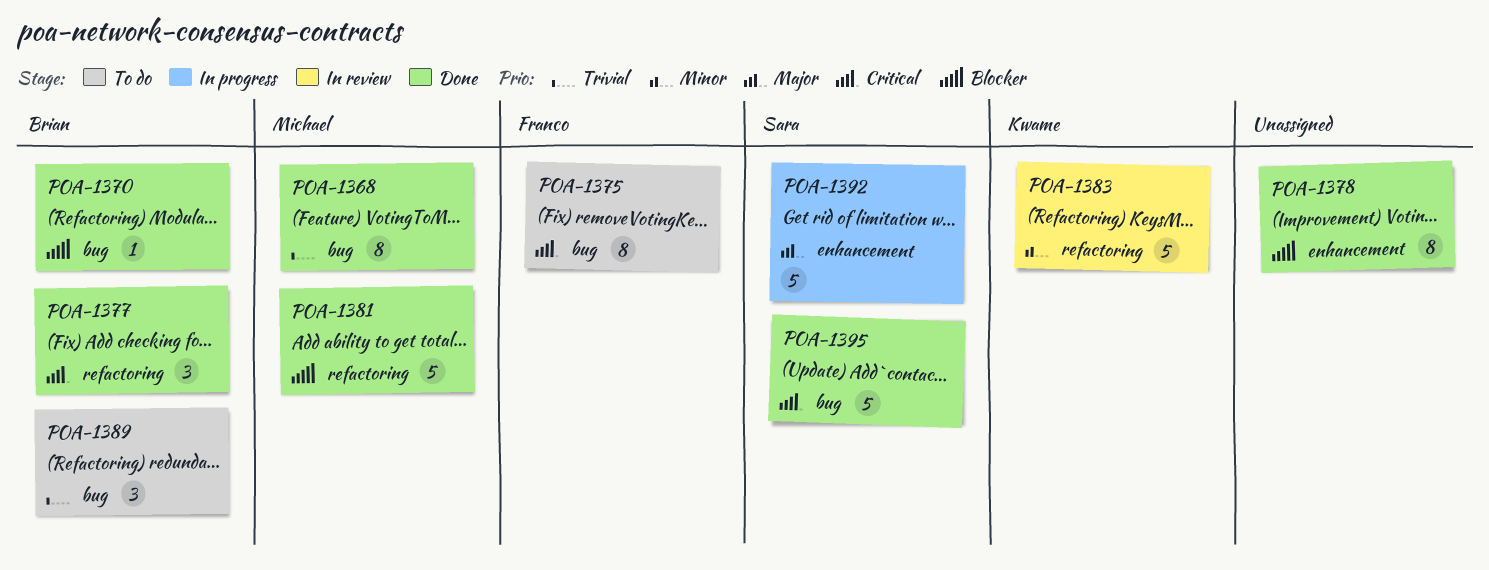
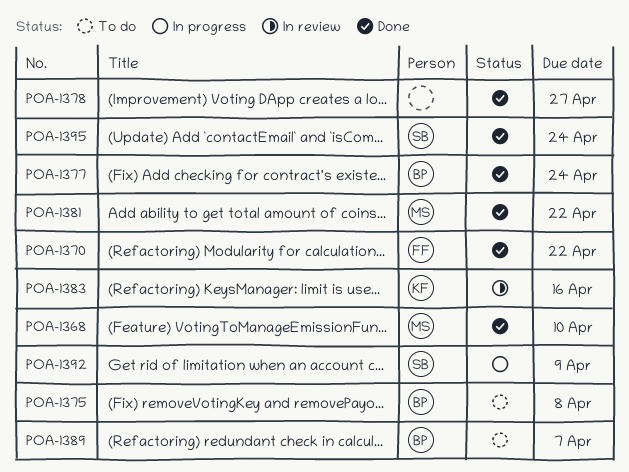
POA-1370, owner: Brian -> Franco
POA-1375, owner: Franco -> Brian

